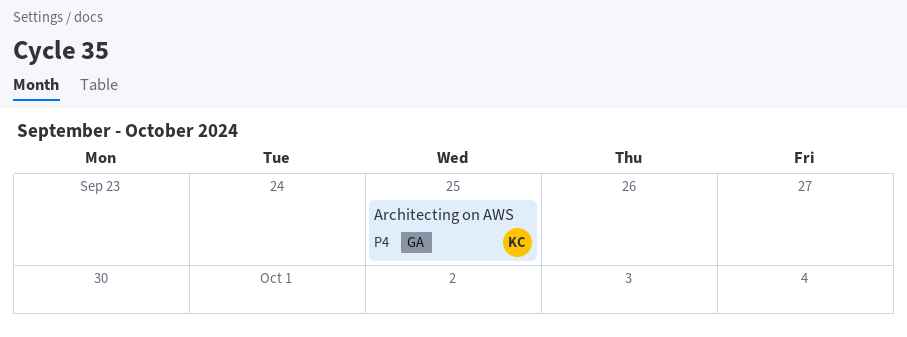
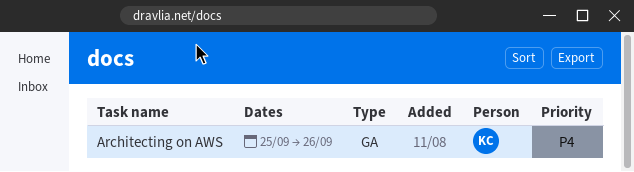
Architecting on AWS, due: Sep 25 -> Sep 26

